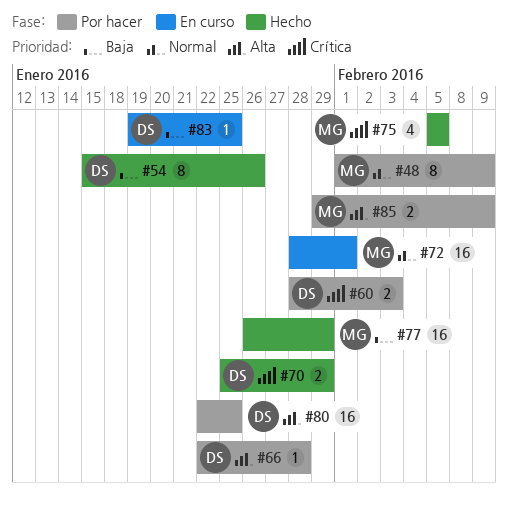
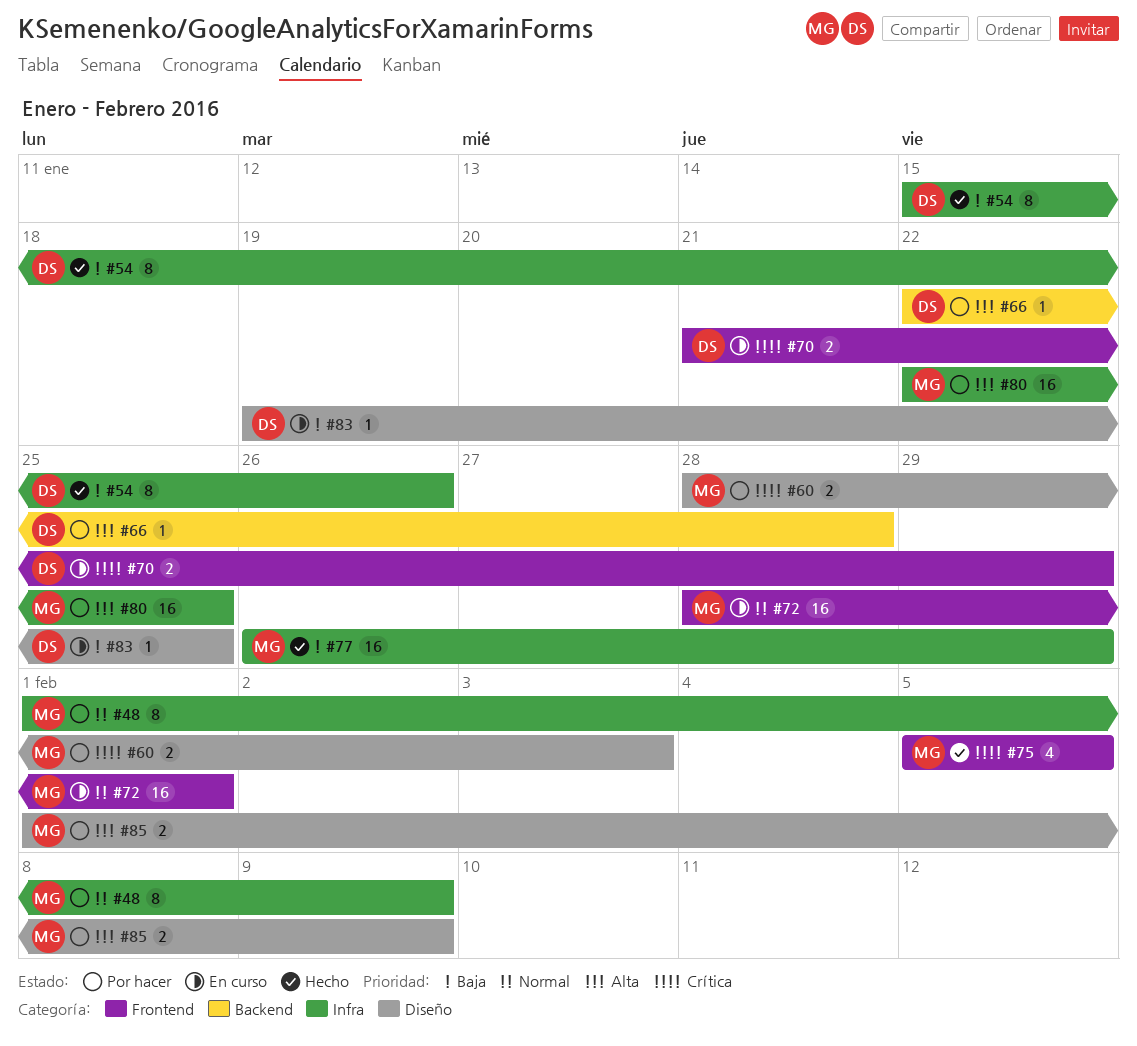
#60, owner: DS -> MG
#70, status: Hecho -> En curso
#70, start: Jan 25 -> Jan 21
#80, owner: DS -> MG
#85, start: Jan 29 -> Feb 1

